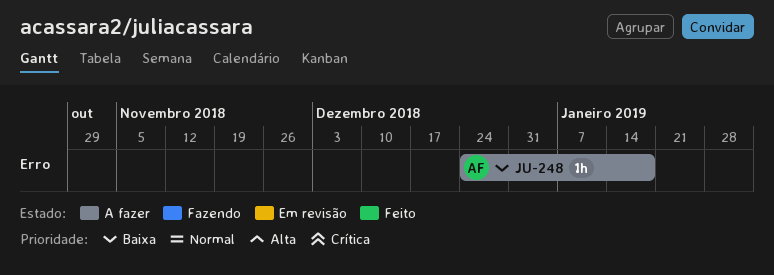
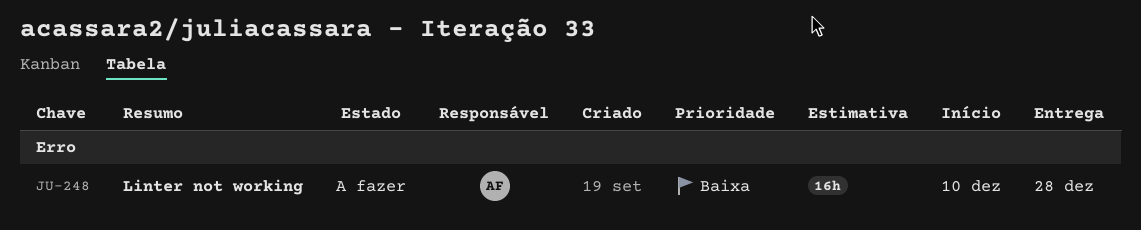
JU-248, estimate: 1h -> 16h
JU-248, start: Dec 24 -> Dec 10
JU-248, due: Jan 18 -> Dec 28

